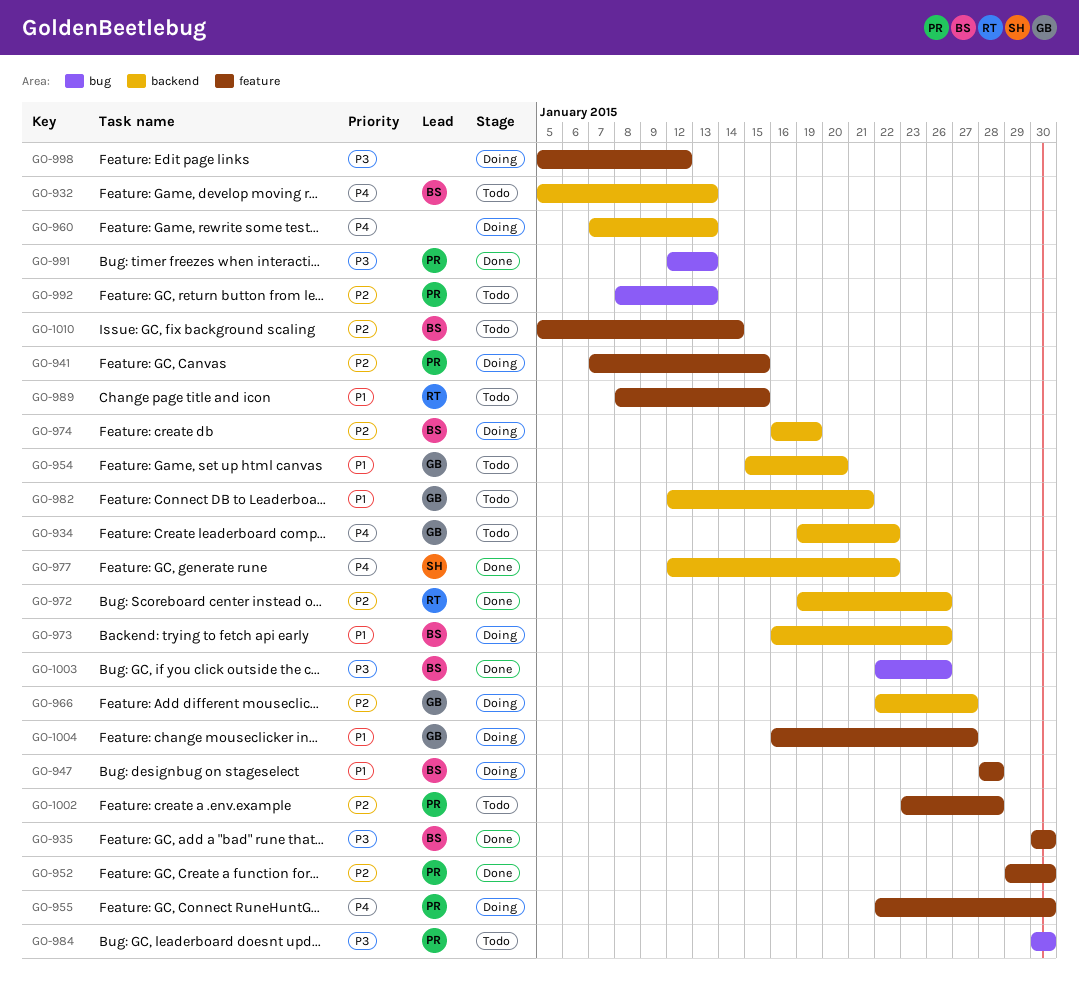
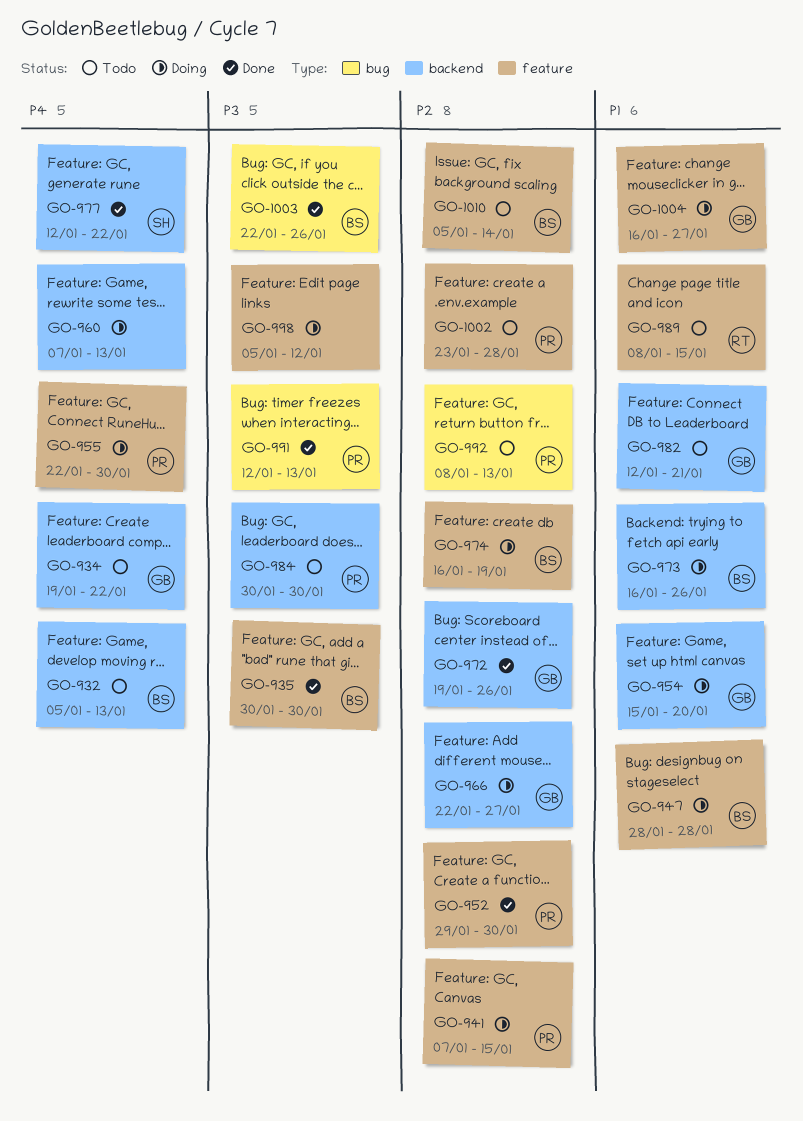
GO-954, status: Todo -> Doing
GO-972, owner: RT -> GB
GO-974, label: backend -> feature
GO-984, label: bug -> backend

